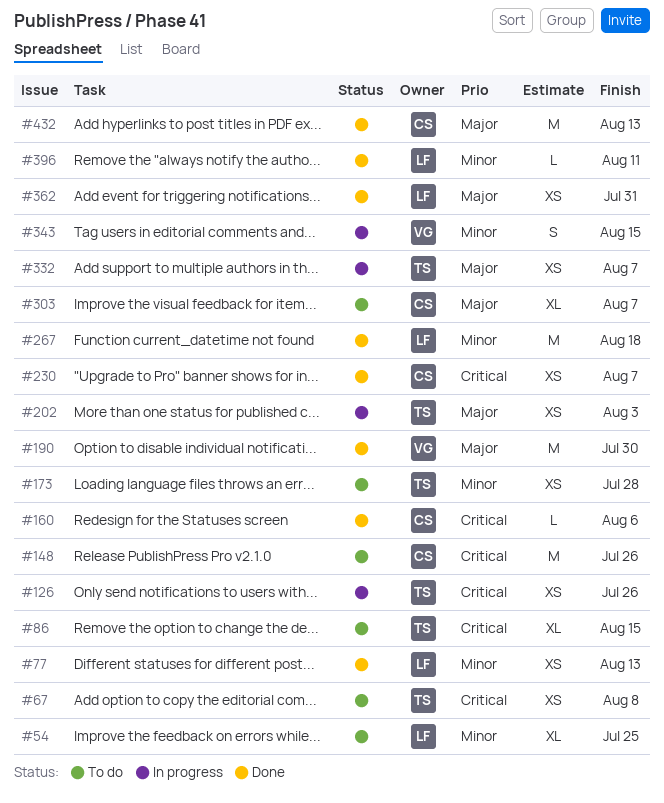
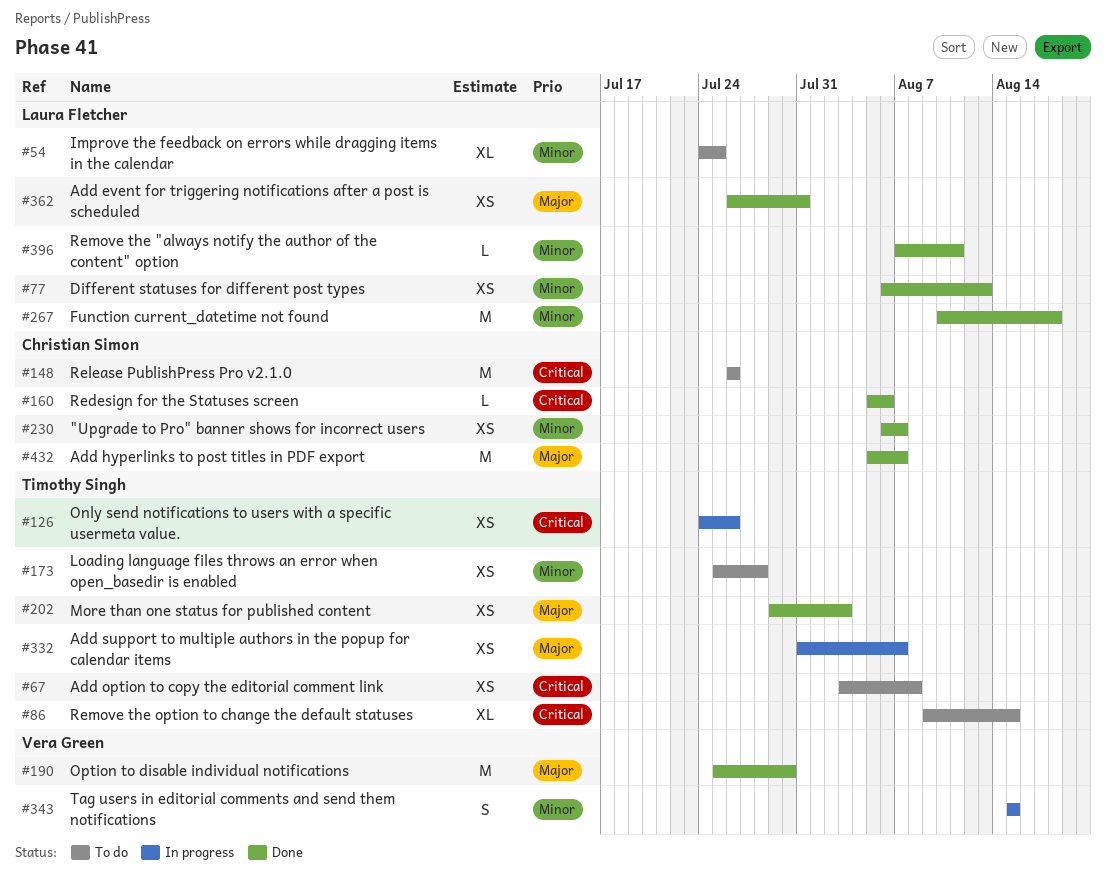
#202, status: In progress -> Done
#230, priority: Critical -> Minor
#303: present -> none
#432, due: Aug 13 -> Aug 7

